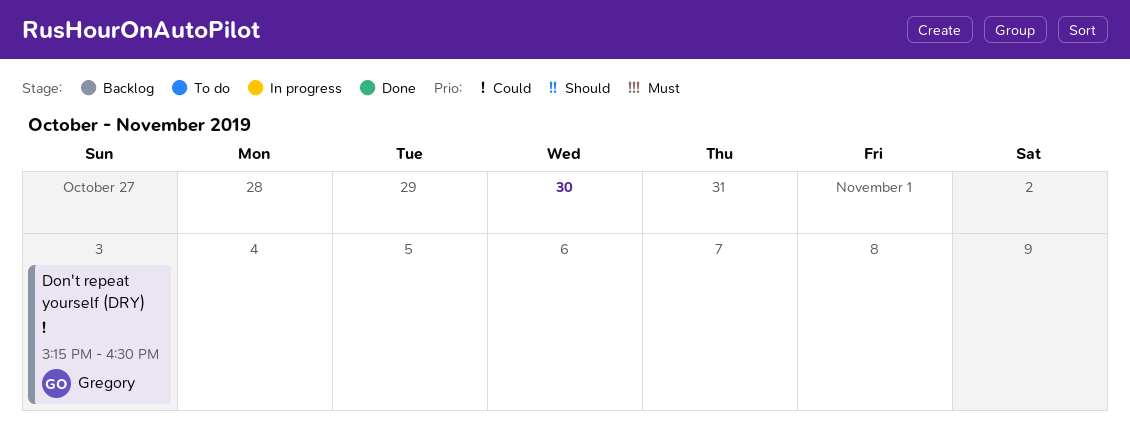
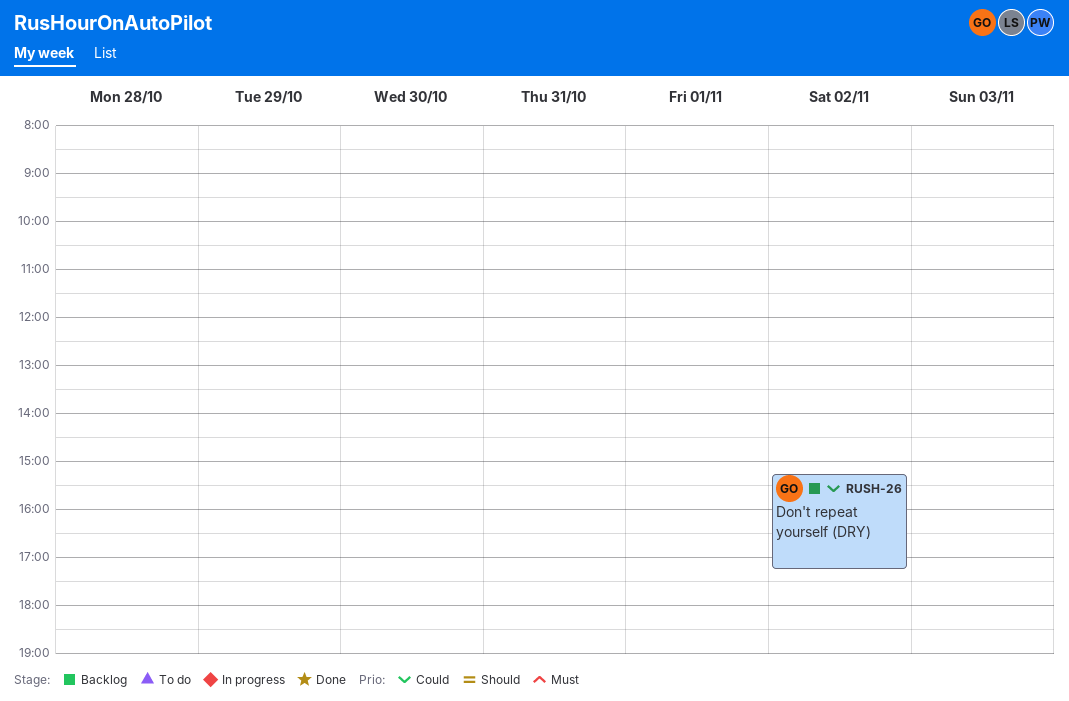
Don't repeat yourself (DRY), day: Nov 3 -> Nov 2
Don't repeat yourself (DRY), ends: 16:30 -> 17:15

